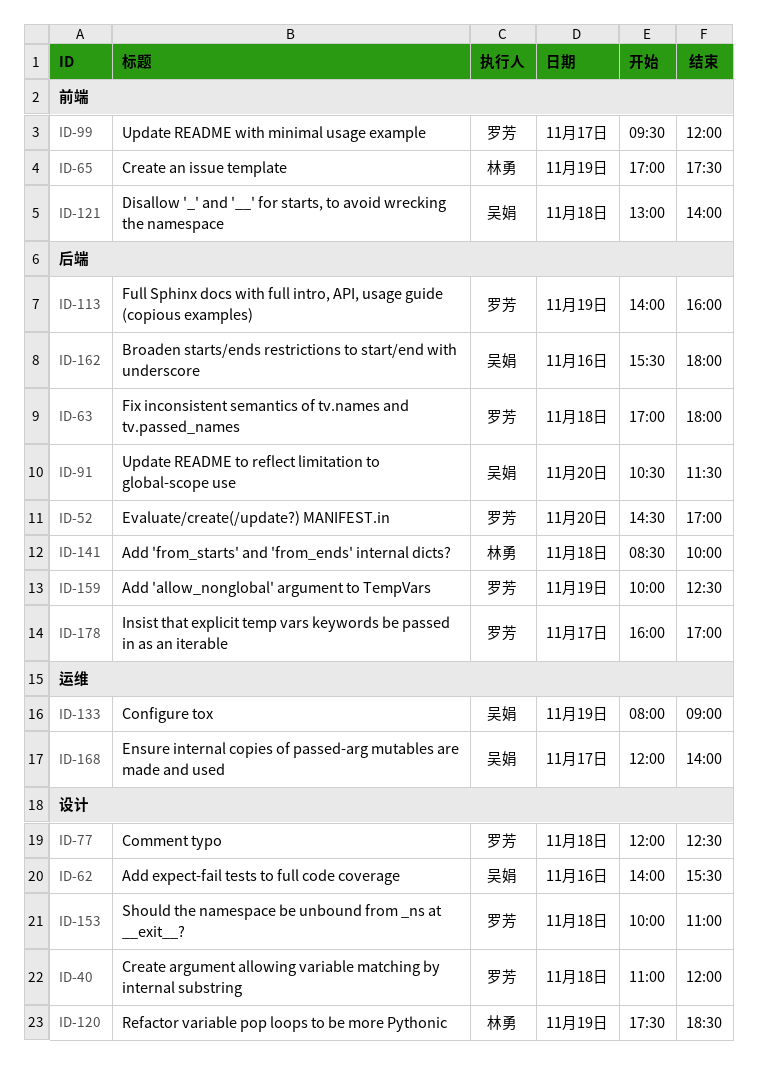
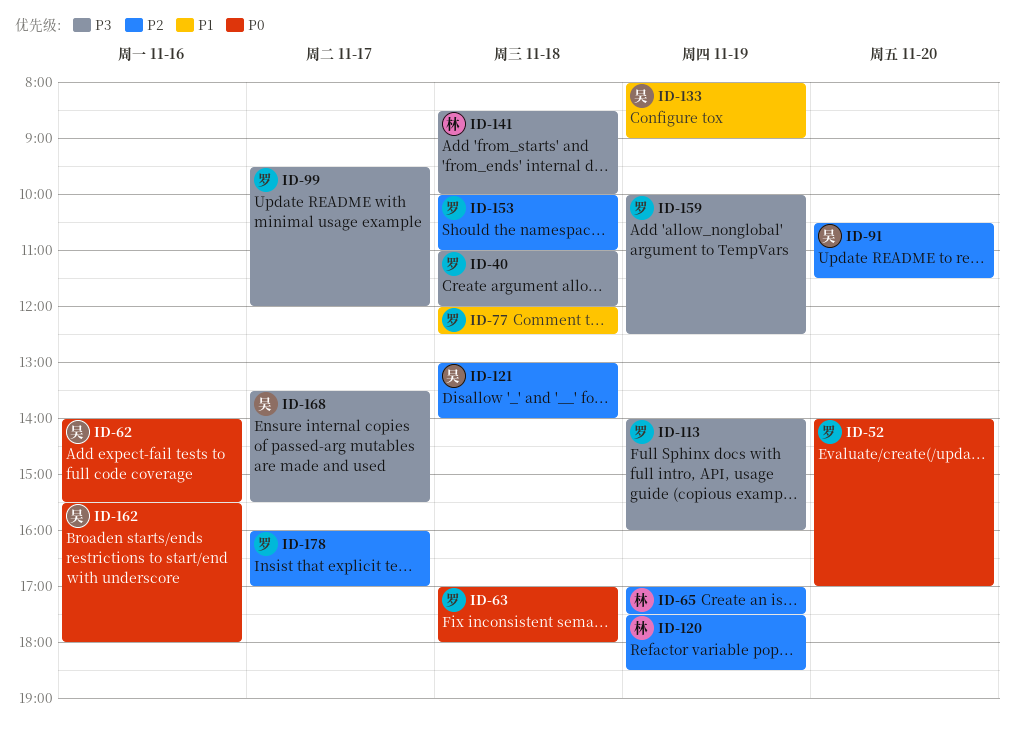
ID-52, begins: 14:30 -> 14:00
ID-168, begins: 12:00 -> 13:30
ID-168, ends: 14:00 -> 15:30

